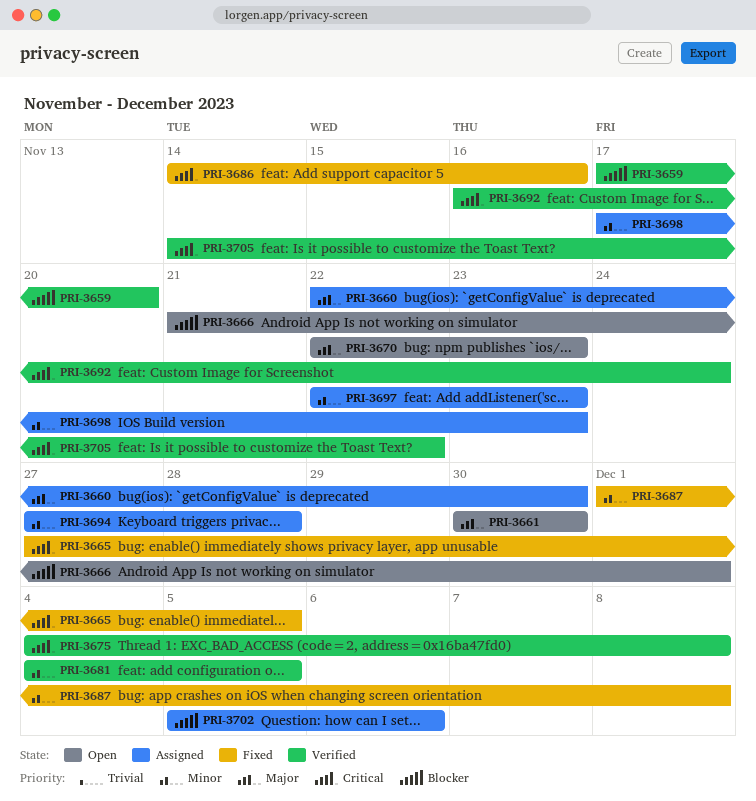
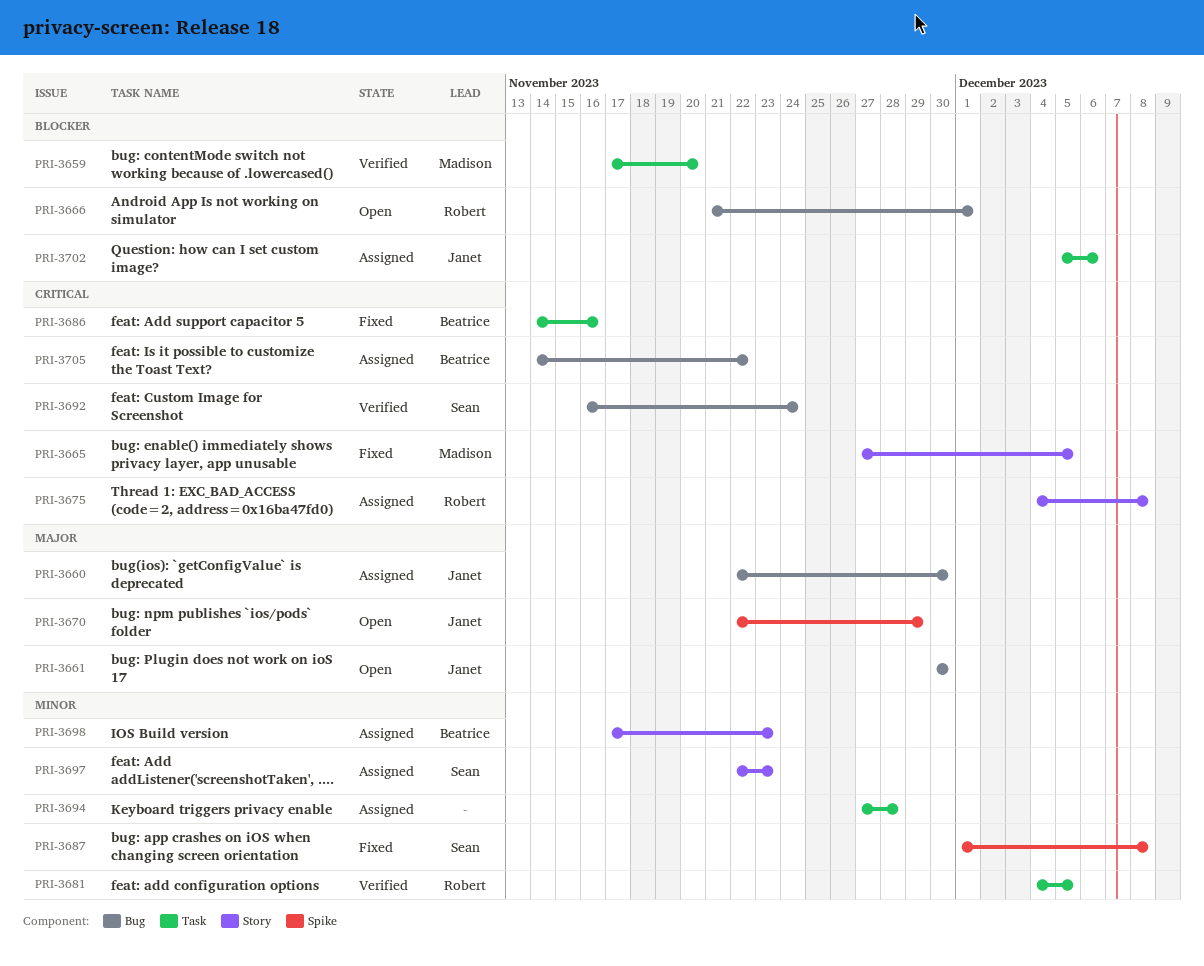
PRI-3670, due: Nov 23 -> Nov 29
PRI-3675, status: Verified -> Assigned
PRI-3705, status: Verified -> Assigned

